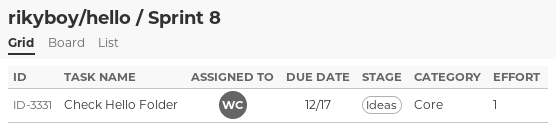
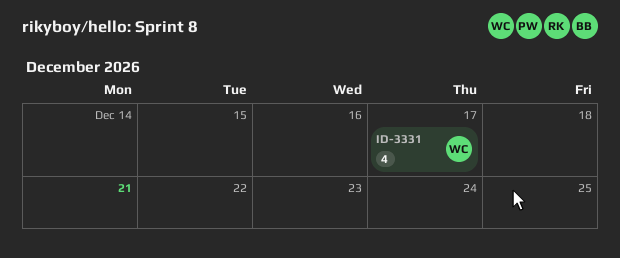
ID-3331, estimate: 1 -> 4

